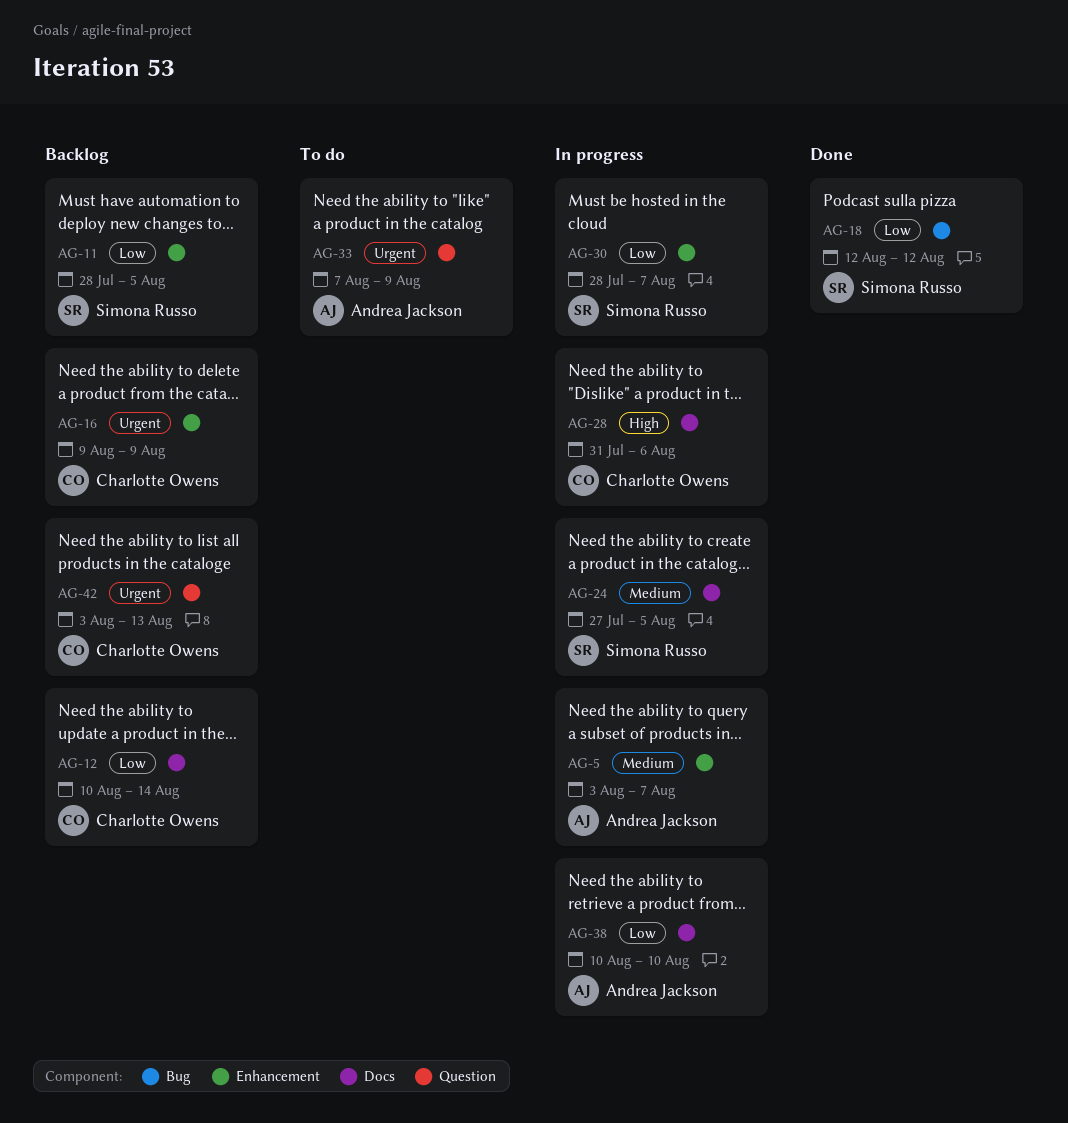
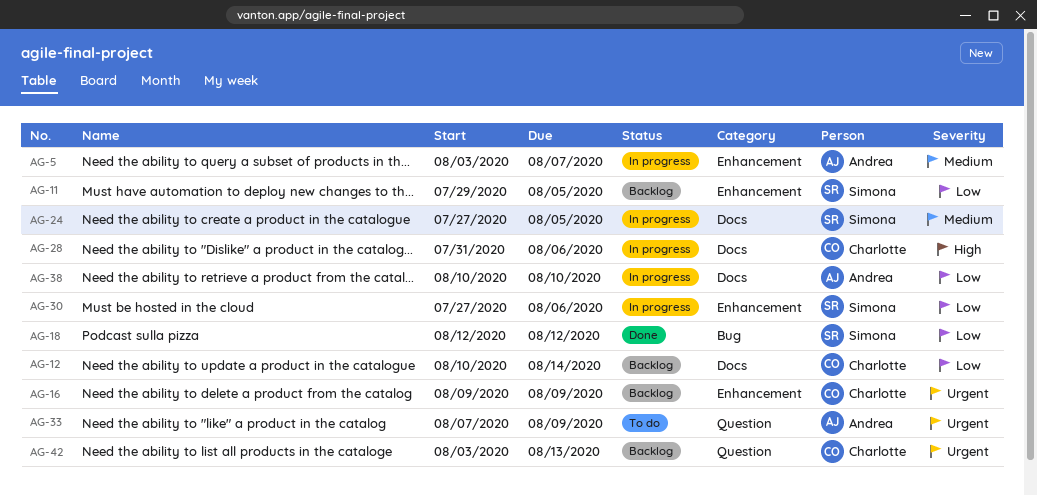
AG-11, start: Jul 28 -> Jul 29
AG-30, start: Jul 28 -> Jul 27
AG-30, due: Aug 7 -> Aug 6

